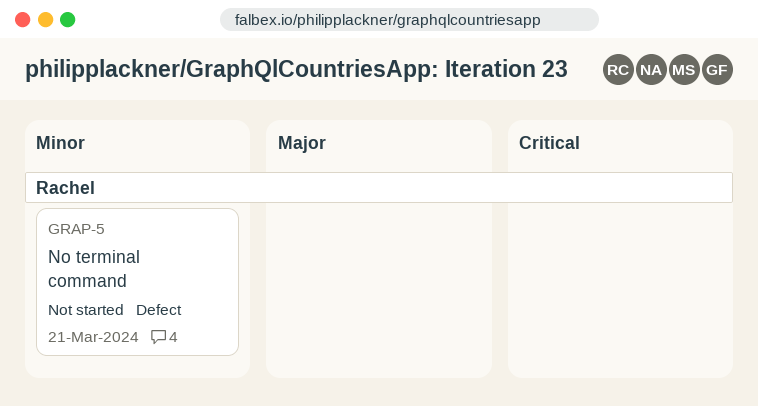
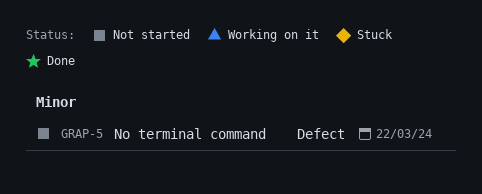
GRAP-5, due: Mar 21 -> Mar 22

